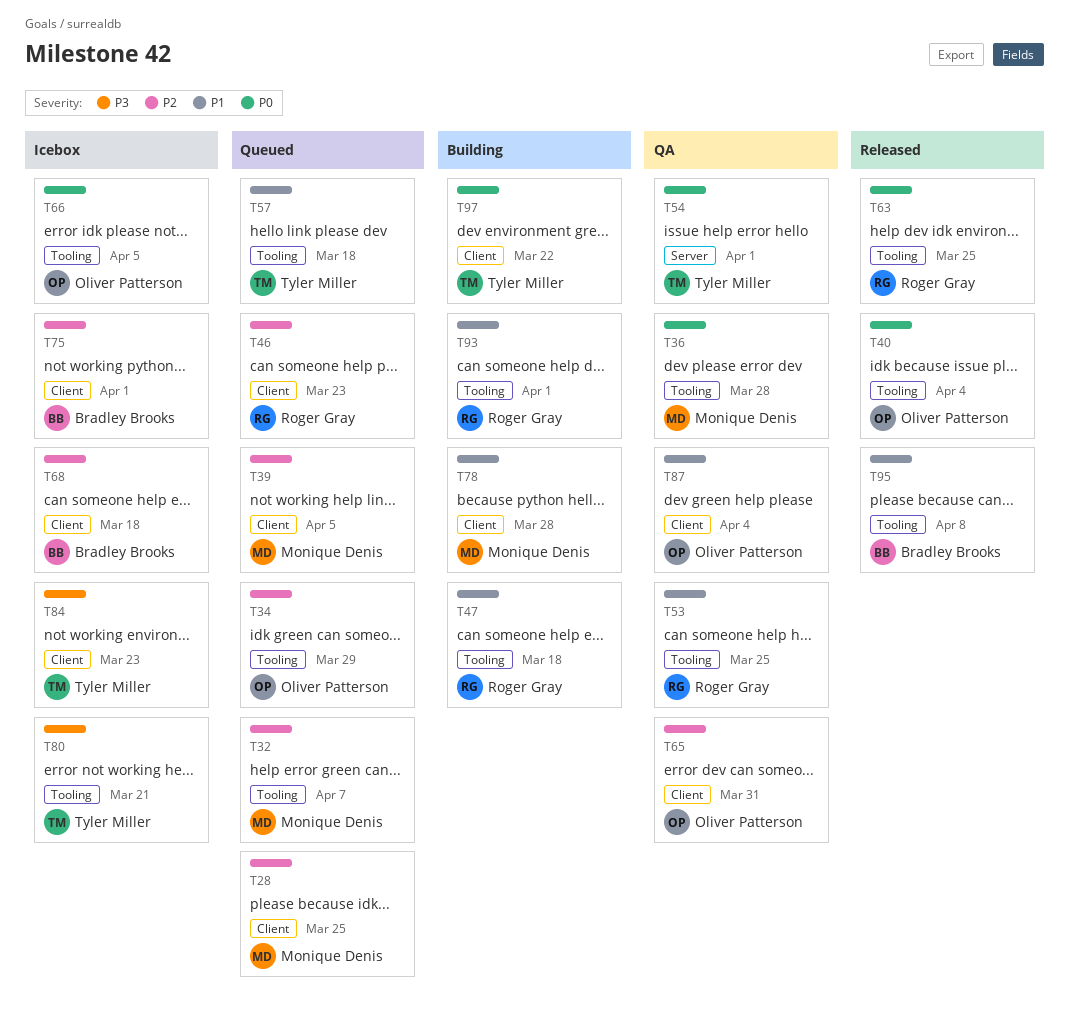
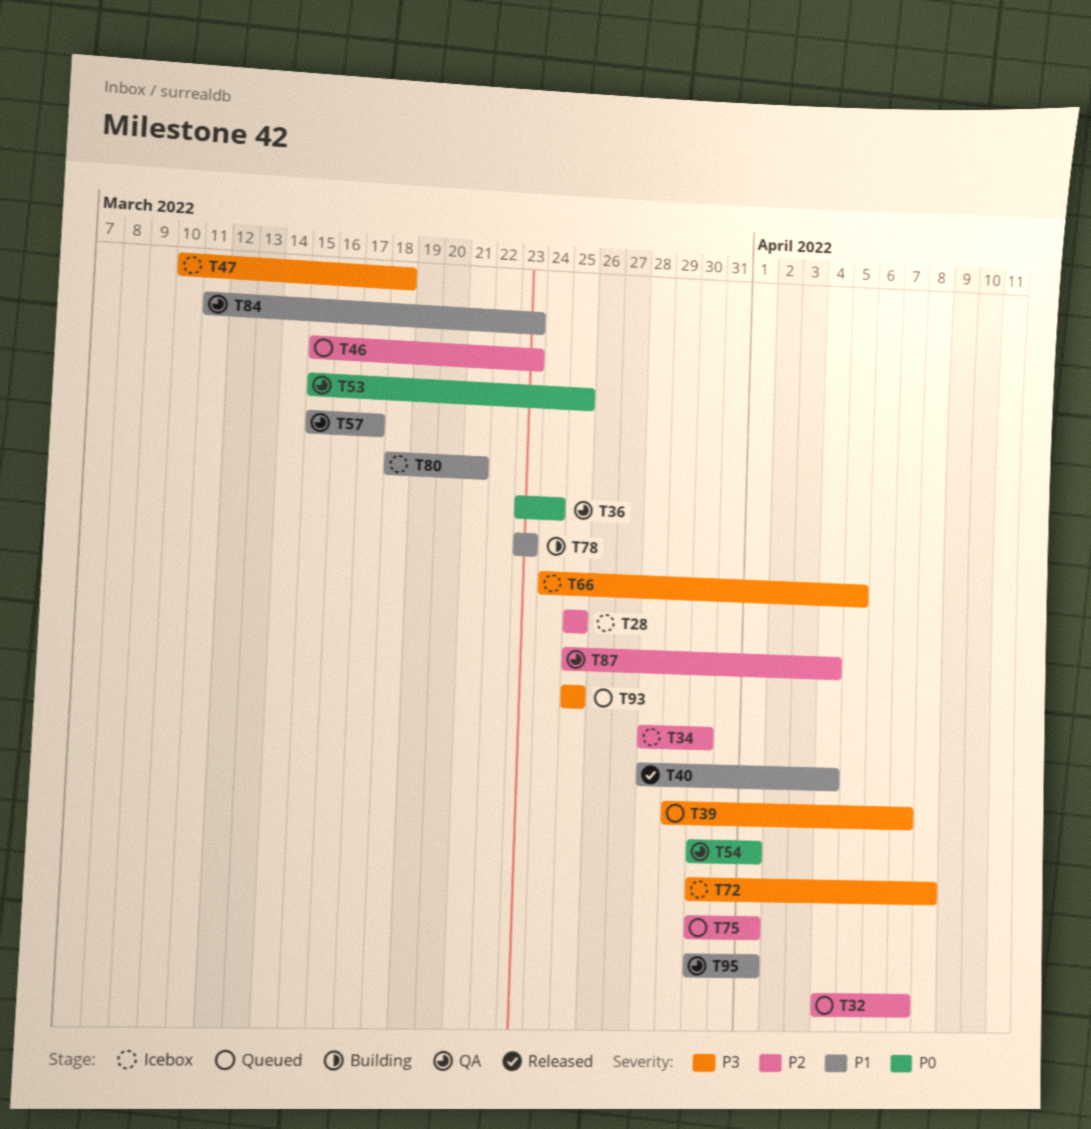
T28, status: Queued -> Icebox
T34, status: Queued -> Icebox
T34, due: Mar 29 -> Mar 30
T36, due: Mar 28 -> Mar 24
T39, priority: P2 -> P3
T39, due: Apr 5 -> Apr 7
T40, priority: P0 -> P1
T47, status: Building -> Icebox
T47, priority: P1 -> P3
T53, priority: P1 -> P0
T57, status: Queued -> QA
T57, due: Mar 18 -> Mar 17
T63: present -> none
T65: present -> none
T66, priority: P0 -> P3
T68: present -> none
T72: none -> present
T75, status: Icebox -> Queued
T78, due: Mar 28 -> Mar 23
T80, priority: P3 -> P1
T84, status: Icebox -> QA
T84, priority: P3 -> P1
T87, priority: P1 -> P2
T93, status: Building -> Queued
T93, priority: P1 -> P3
T93, due: Apr 1 -> Mar 25
T95, status: Released -> QA
T95, due: Apr 8 -> Apr 1
T97: present -> none

